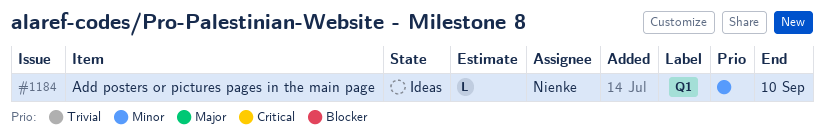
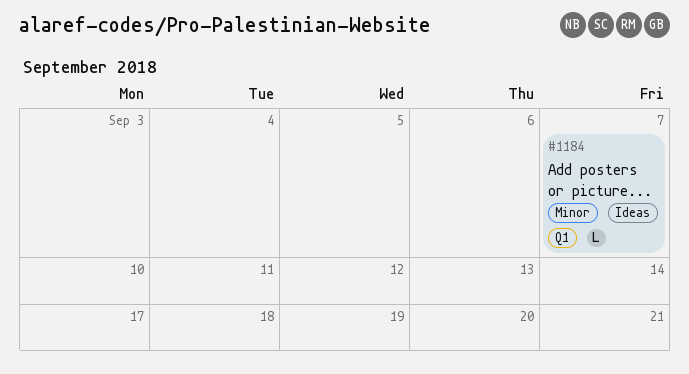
#1184, due: Sep 10 -> Sep 7

